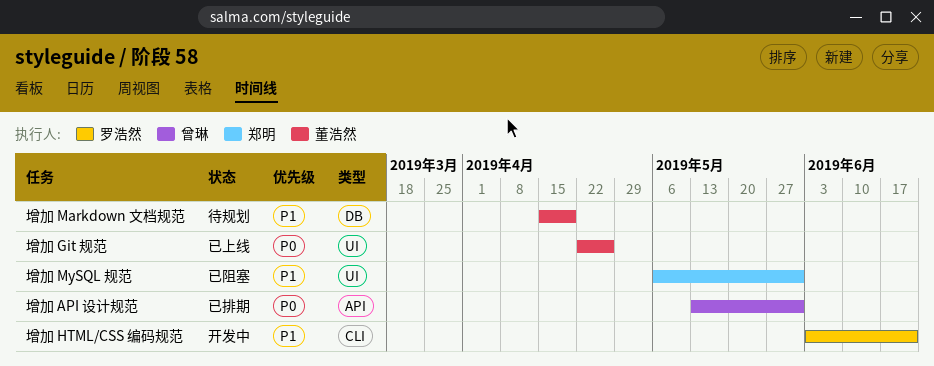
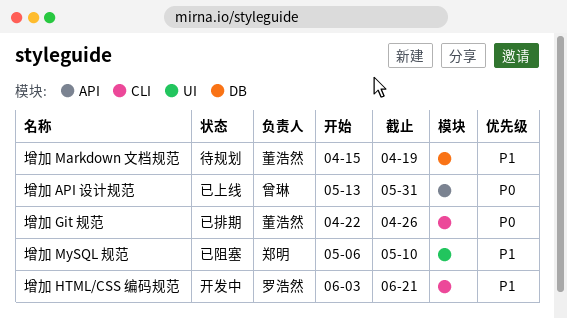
增加 API 设计规范, status: 已排期 -> 已上线
增加 Git 规范, status: 已上线 -> 已排期
增加 Git 规范, label: UI -> CLI
增加 MySQL 规范, due: May 31 -> May 10

